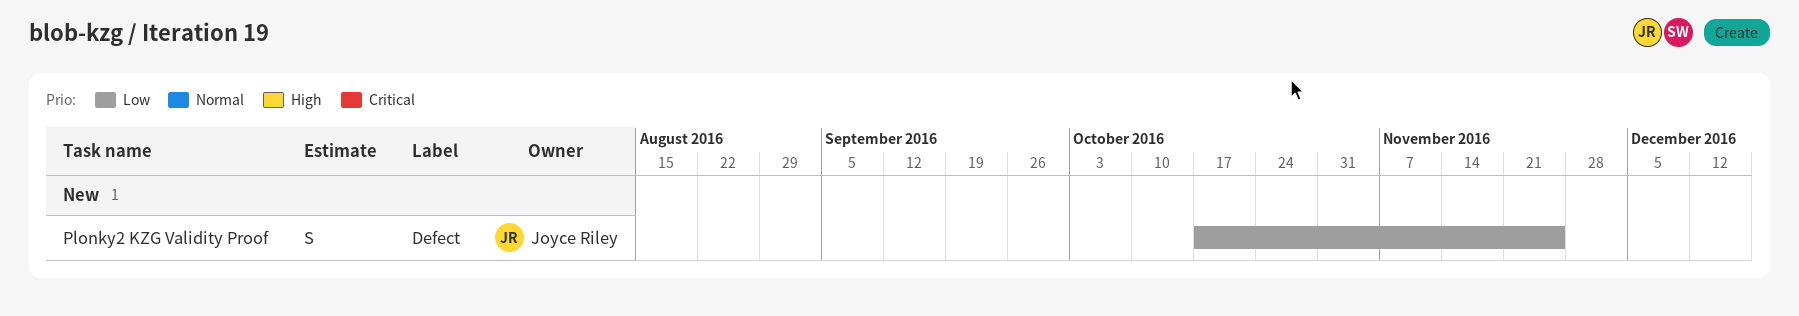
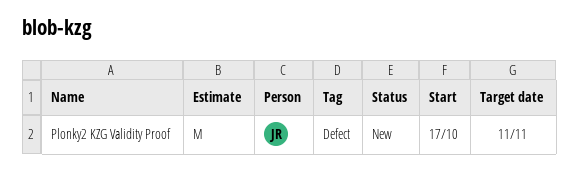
Plonky2 KZG Validity Proof, estimate: S -> M
Plonky2 KZG Validity Proof, due: Nov 25 -> Nov 11

